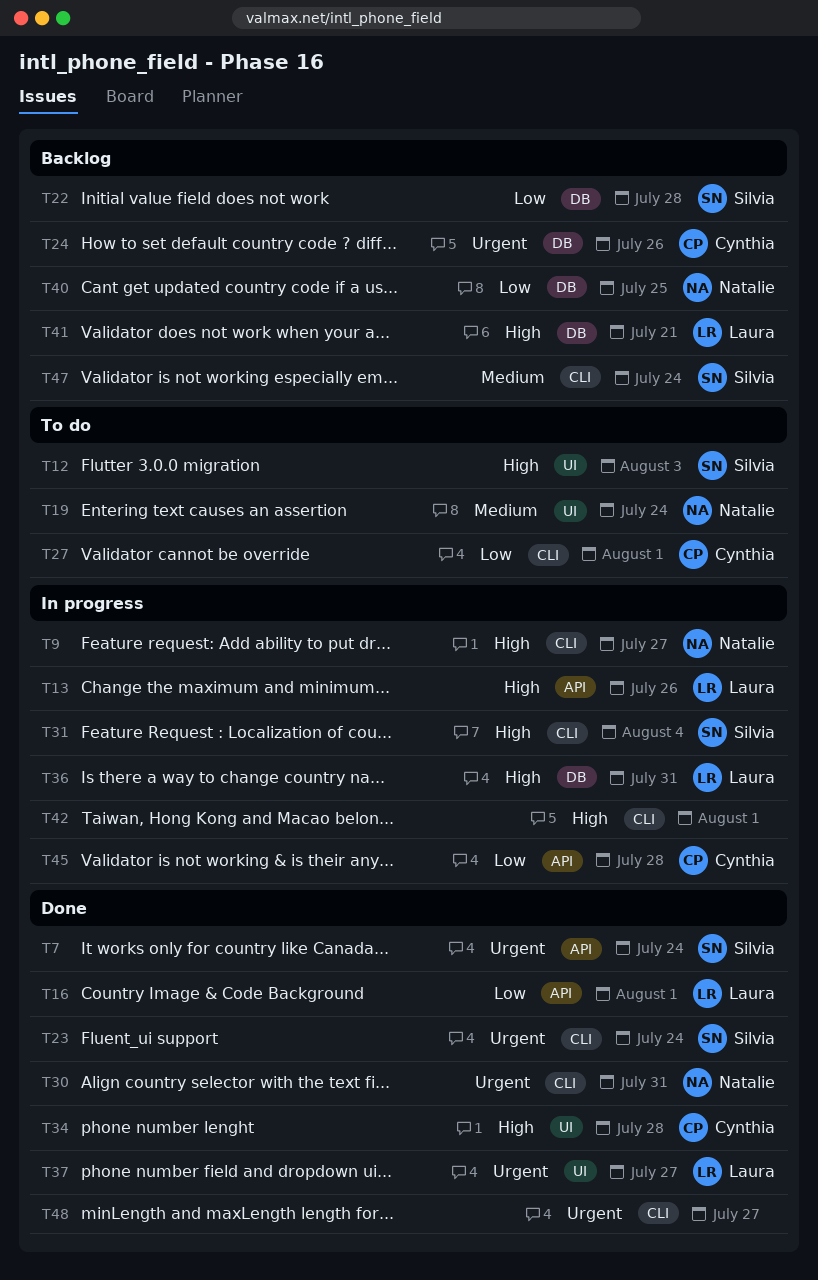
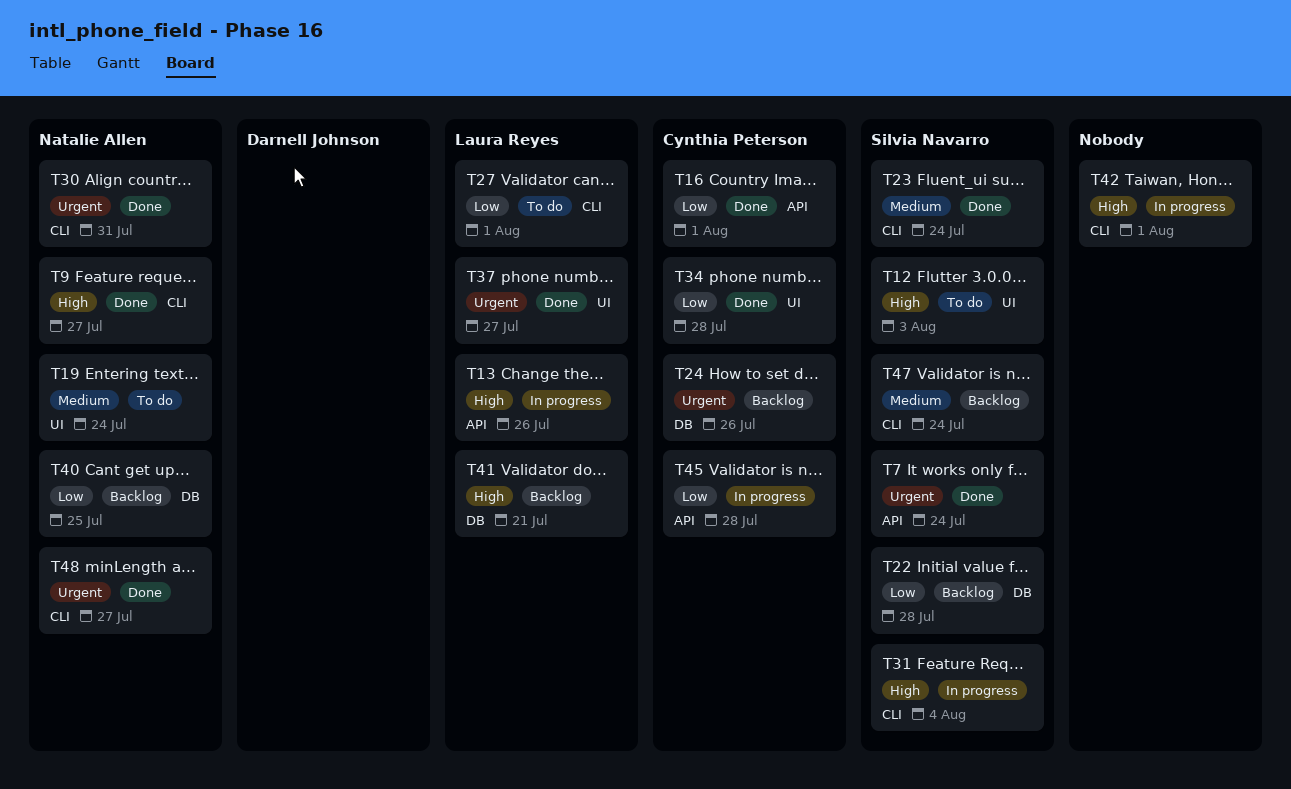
T9, status: In progress -> Done
T16, owner: Laura Reyes -> Cynthia Peterson
T23, priority: Urgent -> Medium
T27, owner: Cynthia Peterson -> Laura Reyes
T34, priority: High -> Low
T36: present -> none
T48, owner: none -> Natalie Allen

